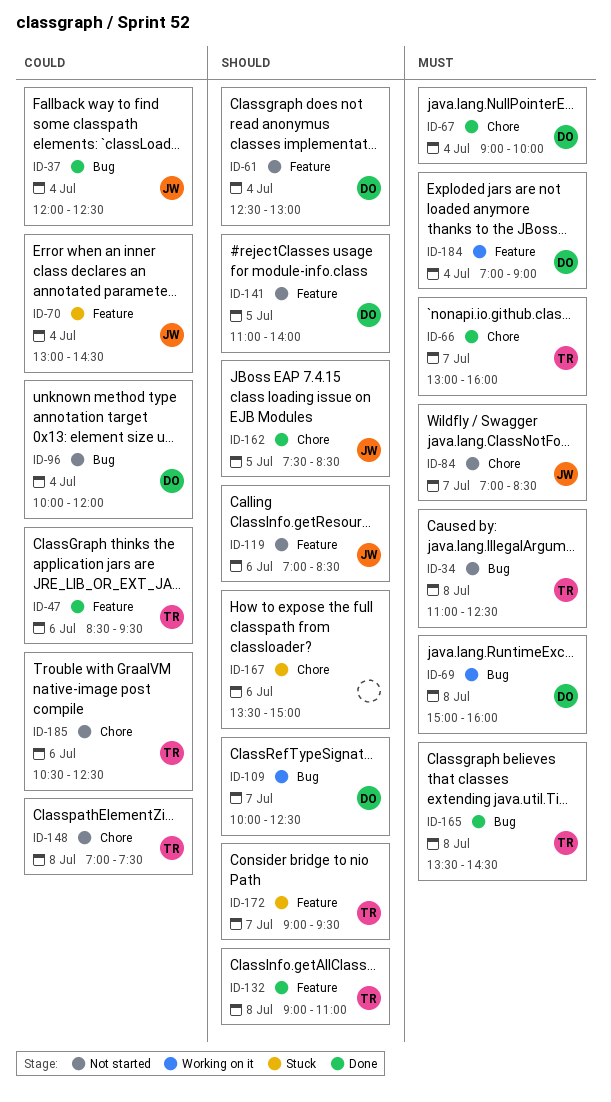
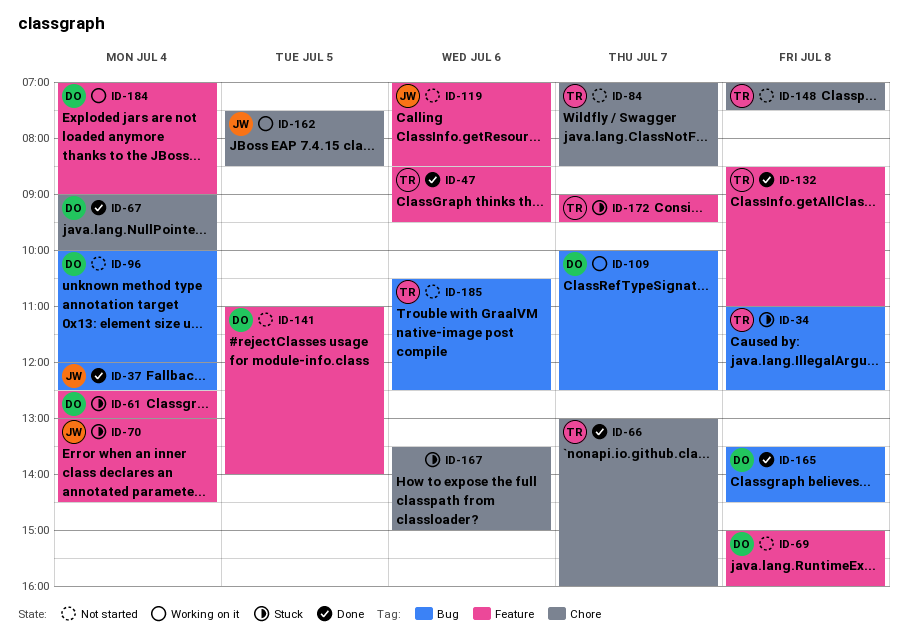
ID-34, status: Not started -> Stuck
ID-61, status: Not started -> Stuck
ID-69, status: Working on it -> Not started
ID-69, label: Bug -> Feature
ID-84, owner: JW -> TR
ID-132, begins: 09:00 -> 08:30
ID-162, status: Done -> Working on it
ID-165, owner: TR -> DO
ID-185, label: Chore -> Bug

